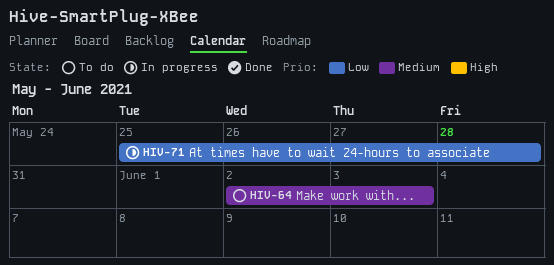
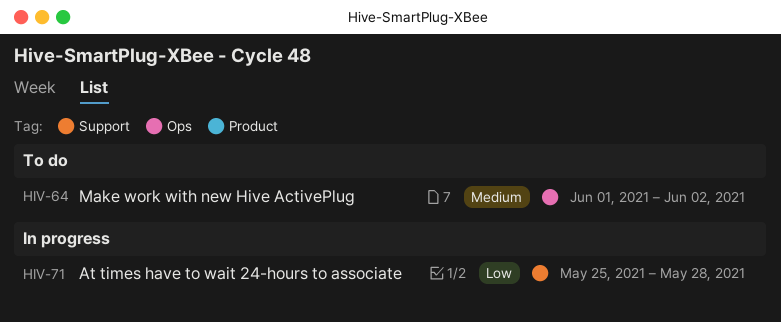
HIV-64, start: Jun 2 -> Jun 1
HIV-64, due: Jun 3 -> Jun 2

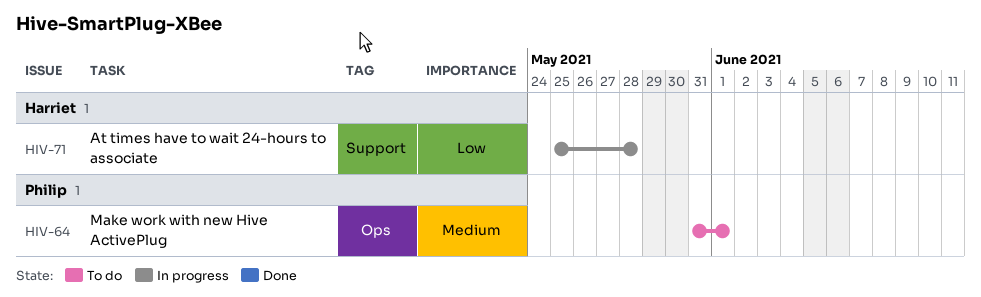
HIV-64, start: Jun 1 -> May 31
HIV-64, due: Jun 2 -> Jun 1

